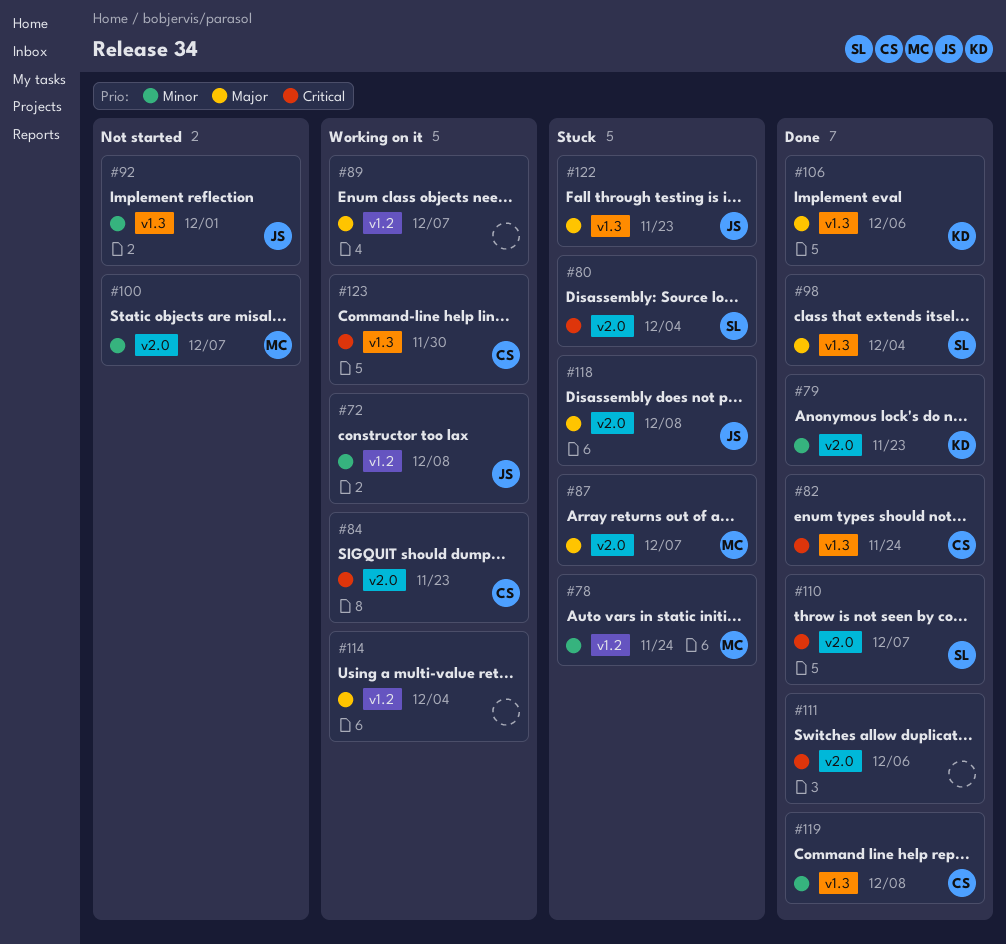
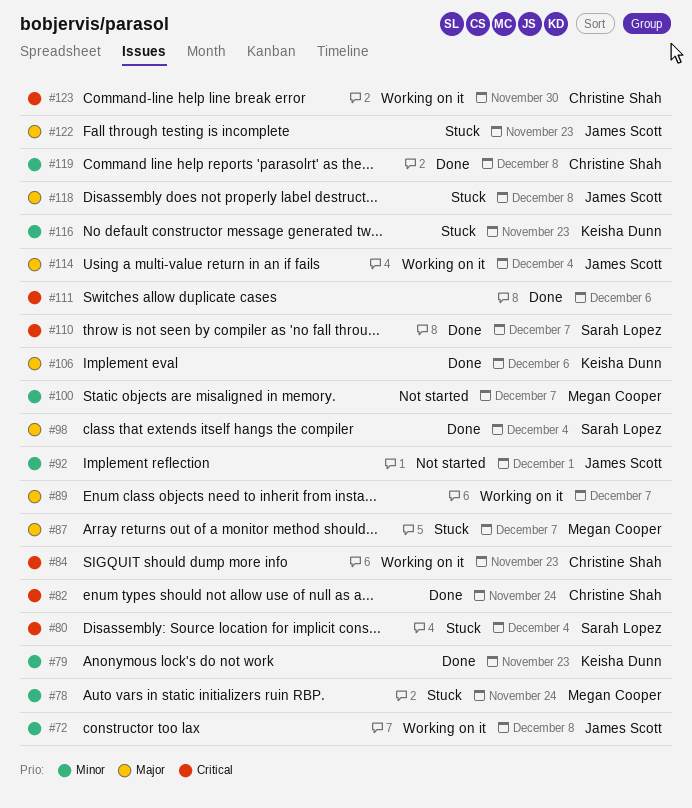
#114, owner: none -> James Scott
#116: none -> present

